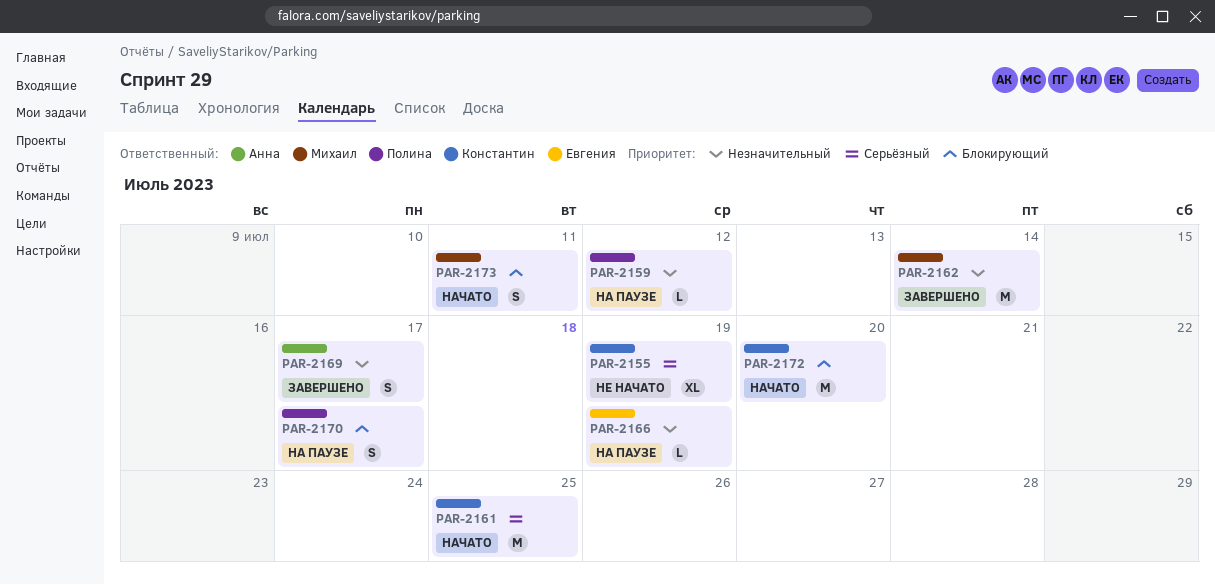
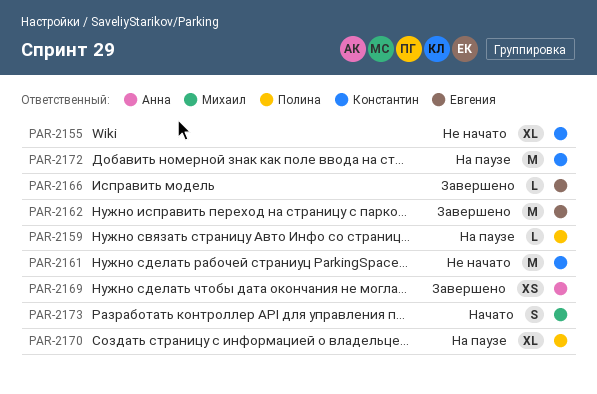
PAR-2161, status: Начато -> Не начато
PAR-2162, owner: Михаил -> Евгения
PAR-2166, status: На паузе -> Завершено
PAR-2169, estimate: S -> XS
PAR-2170, estimate: S -> XL
PAR-2172, status: Начато -> На паузе

